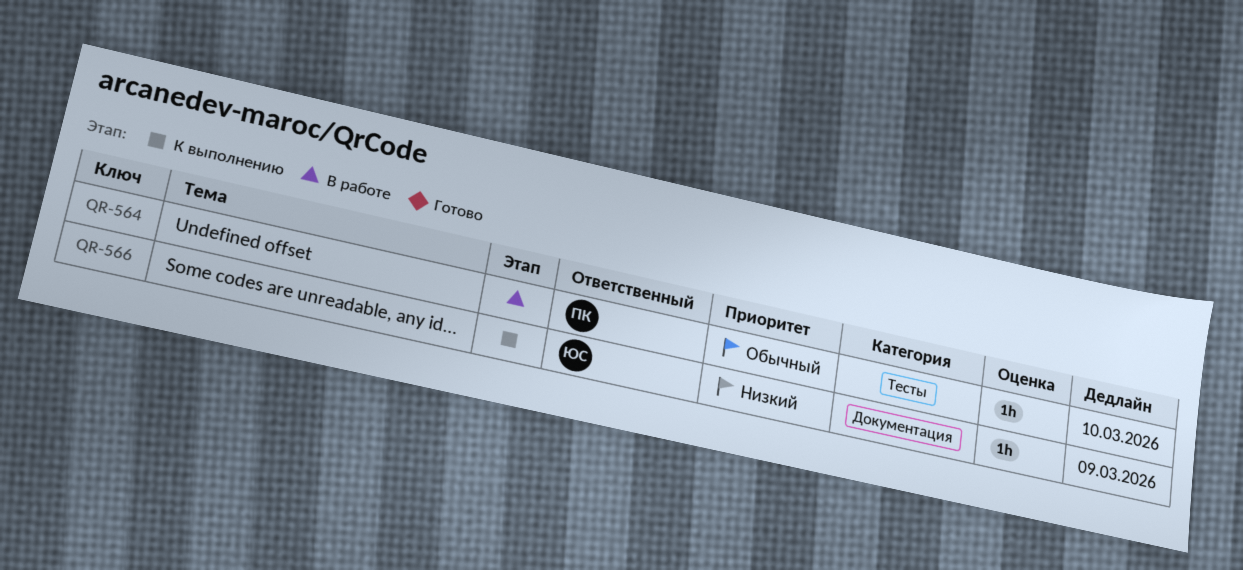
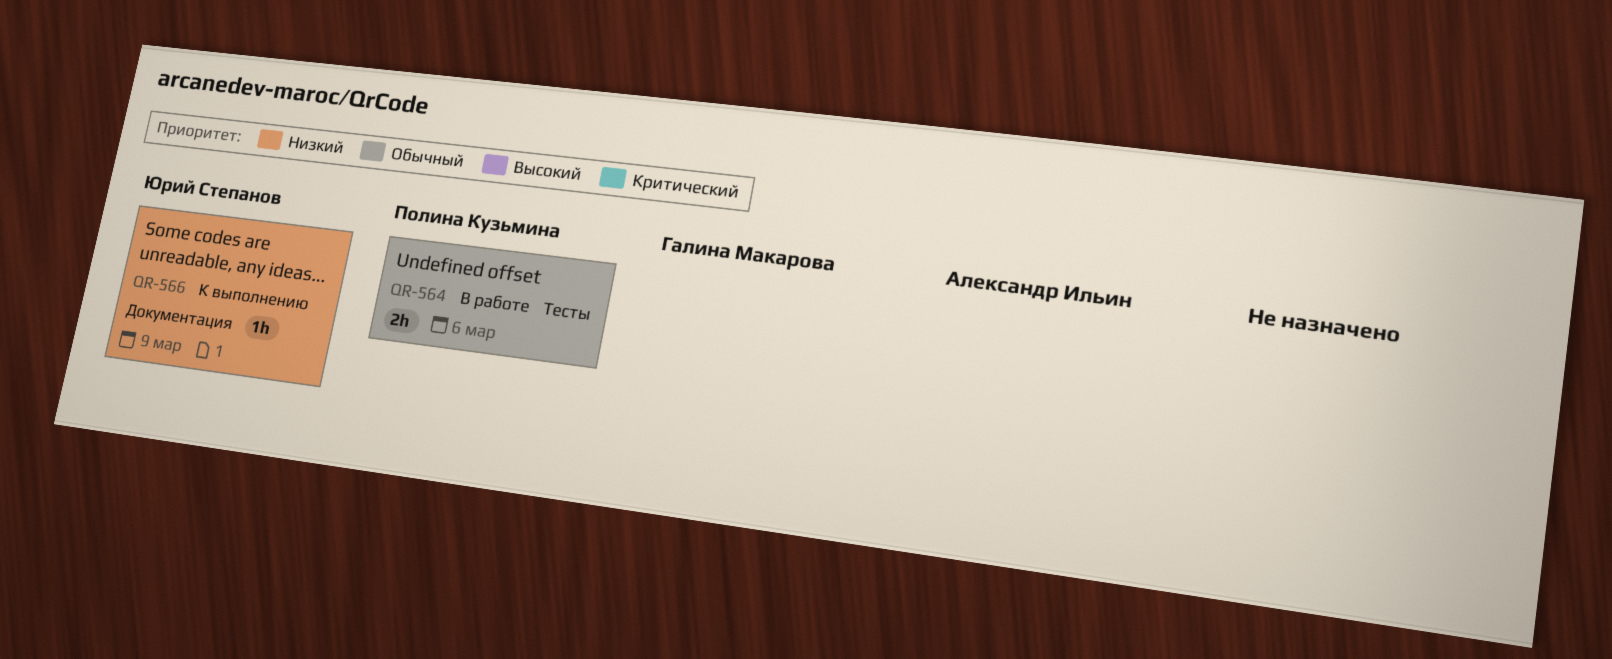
QR-564, estimate: 1h -> 2h
QR-564, due: Mar 10 -> Mar 6

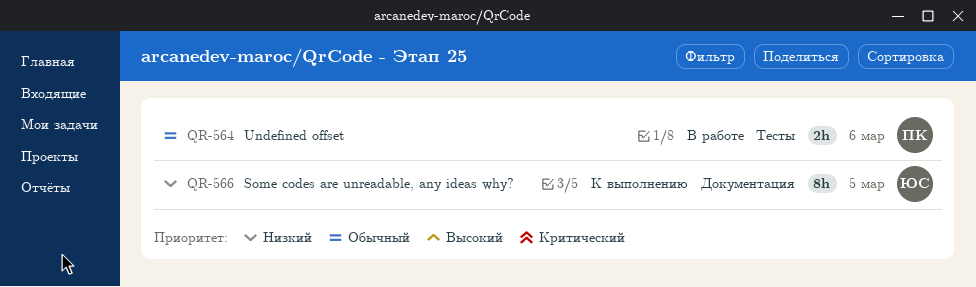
QR-566, estimate: 1h -> 8h
QR-566, due: Mar 9 -> Mar 5

